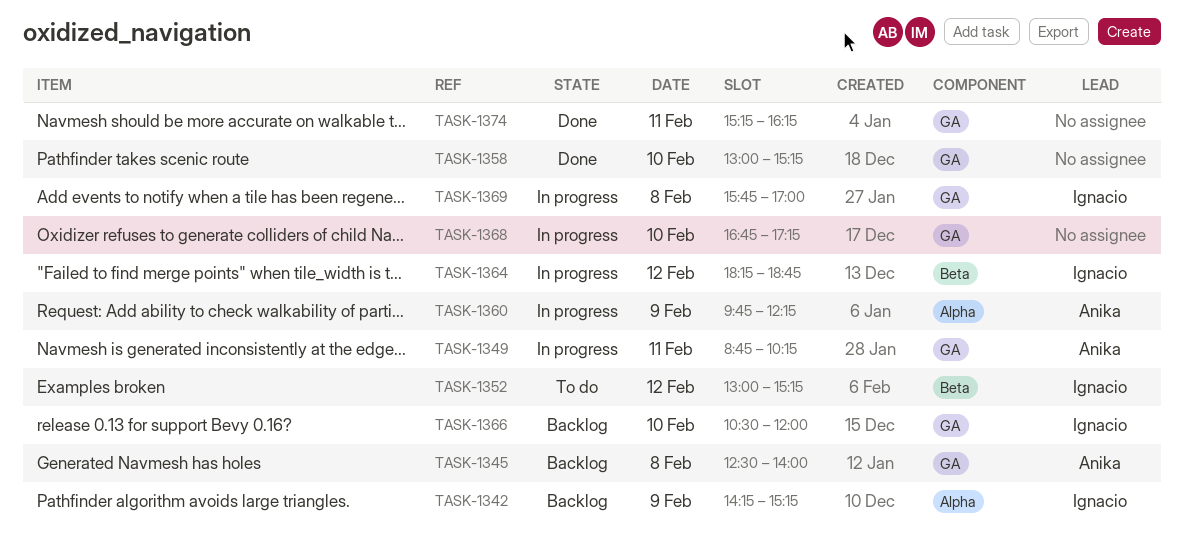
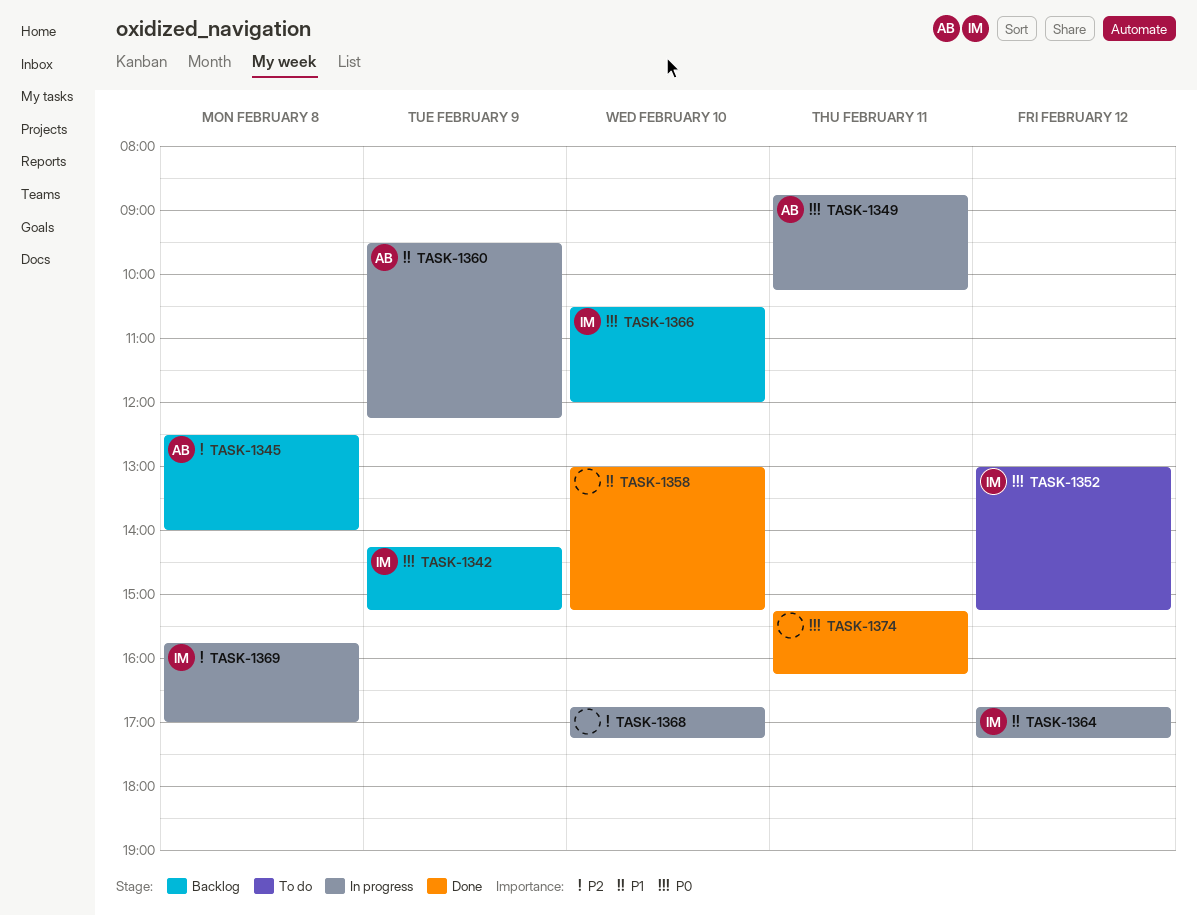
TASK-1360, begins: 09:45 -> 09:30
TASK-1364, begins: 18:15 -> 16:45
TASK-1364, ends: 18:45 -> 17:15

